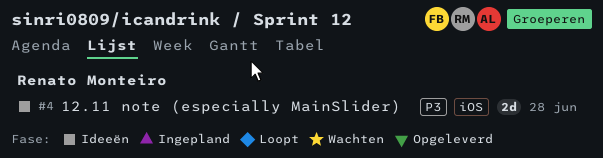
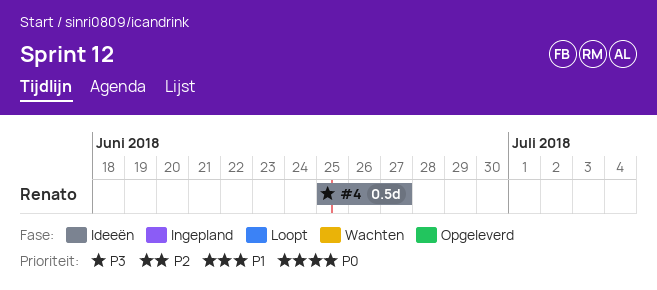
#4, estimate: 2d -> 0.5d
#4, due: Jun 28 -> Jun 27

